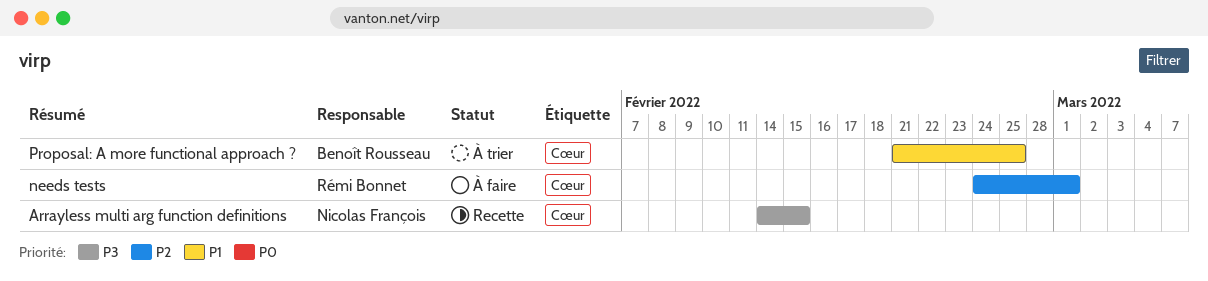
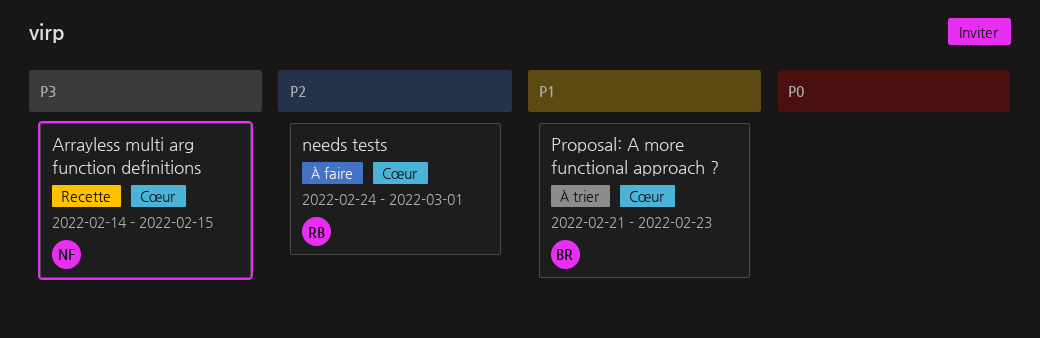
Proposal: A more functional approach ?, due: Feb 25 -> Feb 23

